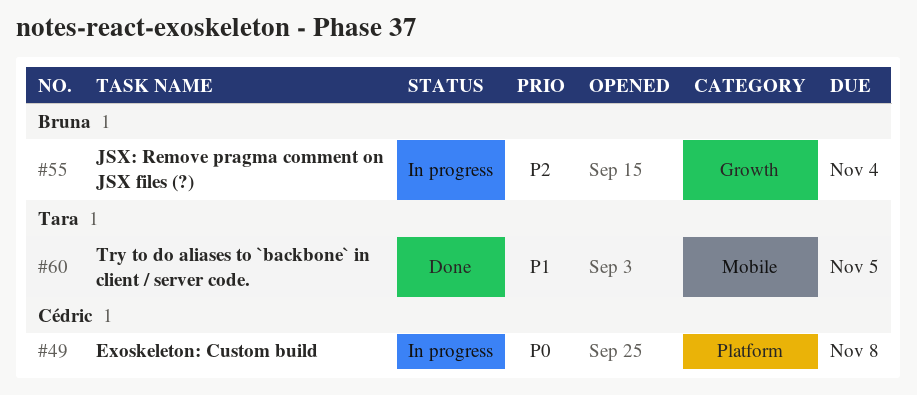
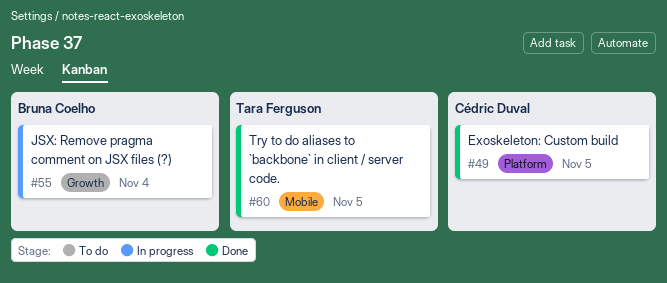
#49, status: In progress -> Done
#49, due: Nov 8 -> Nov 5

